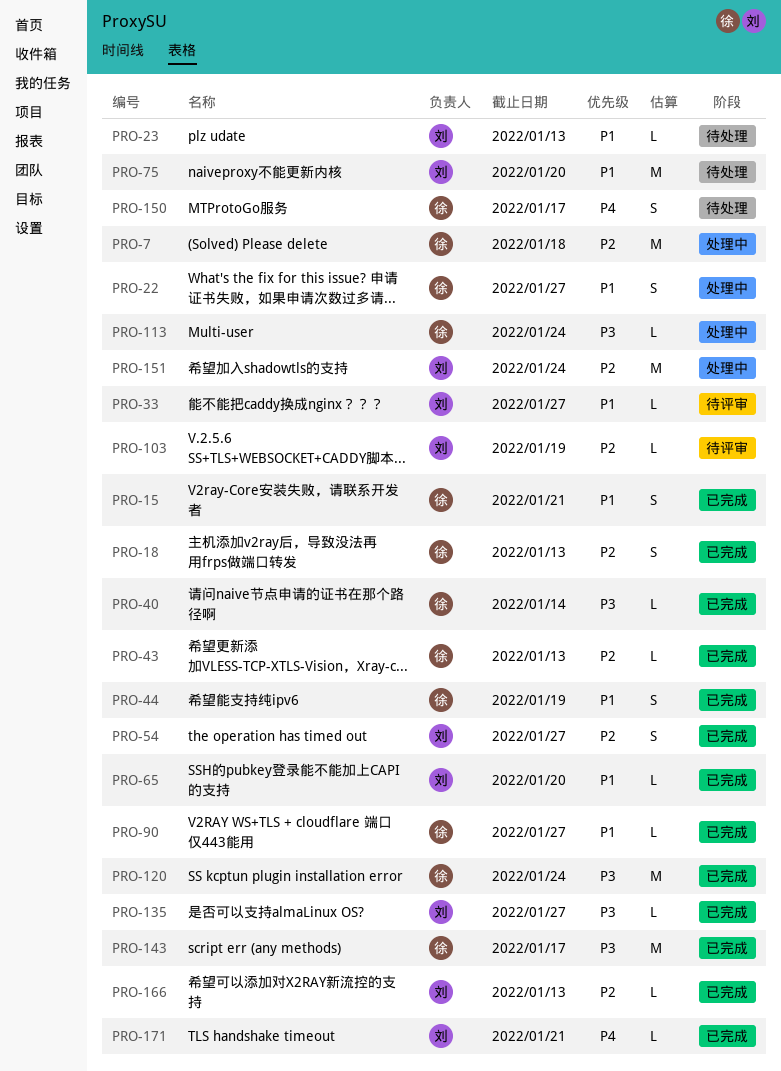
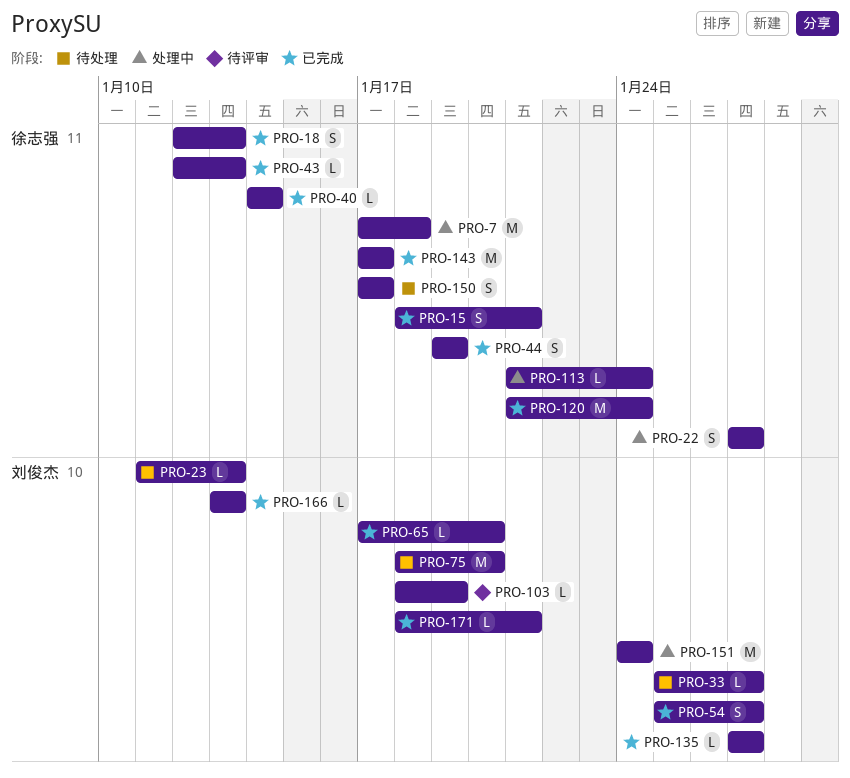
PRO-33, status: 待评审 -> 待处理
PRO-90: present -> none

